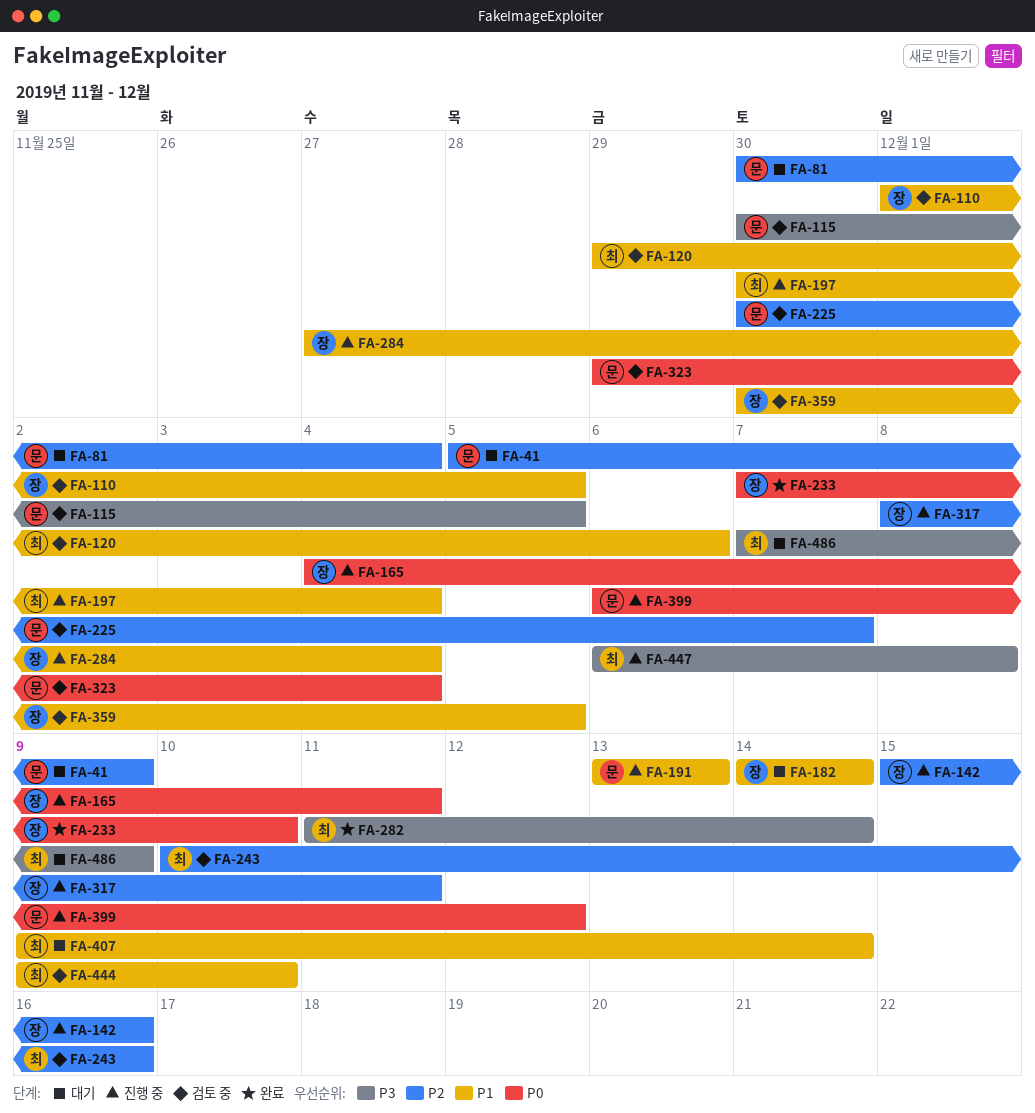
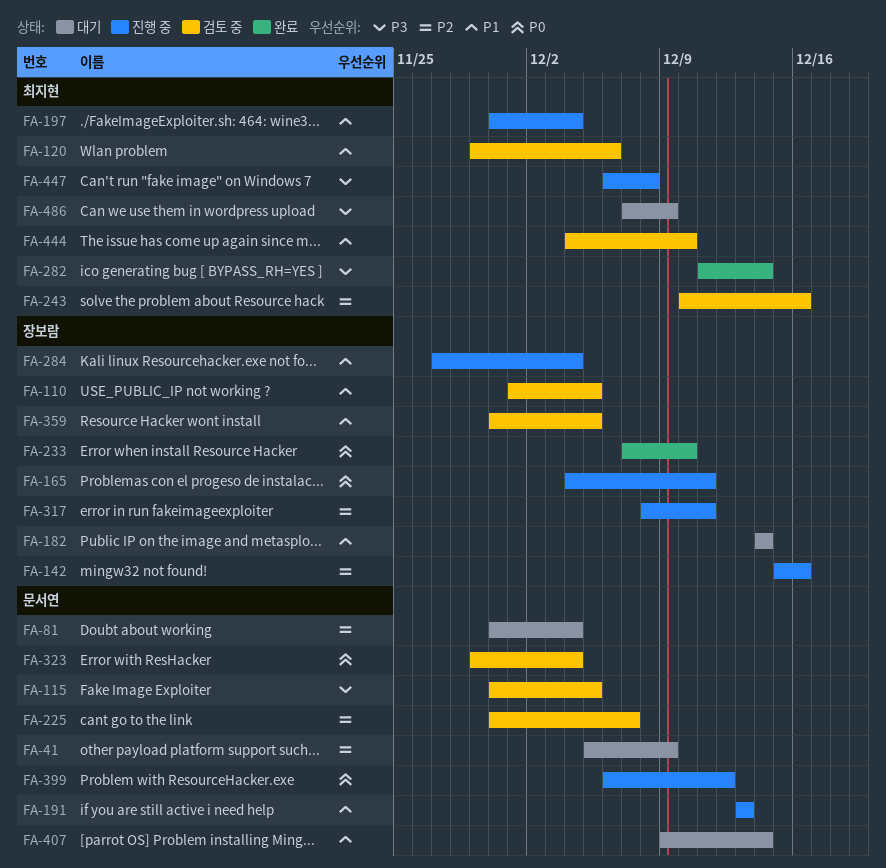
FA-407, owner: 최지현 -> 문서연
FA-444, start: Dec 9 -> Dec 4

